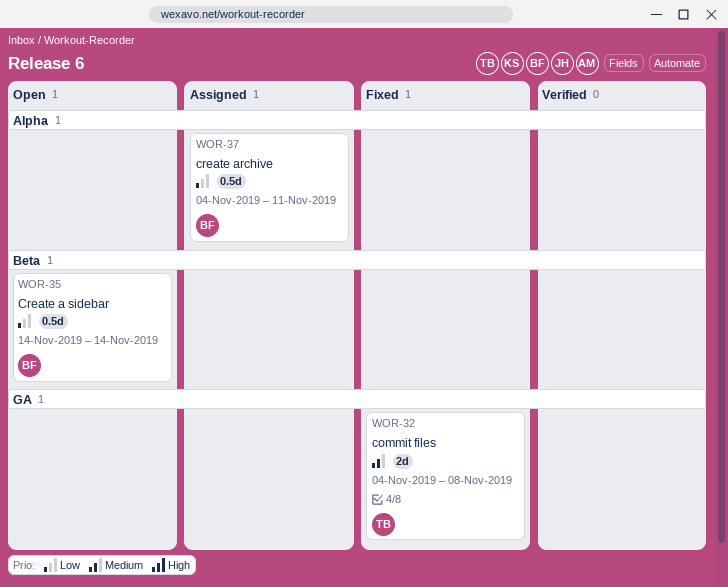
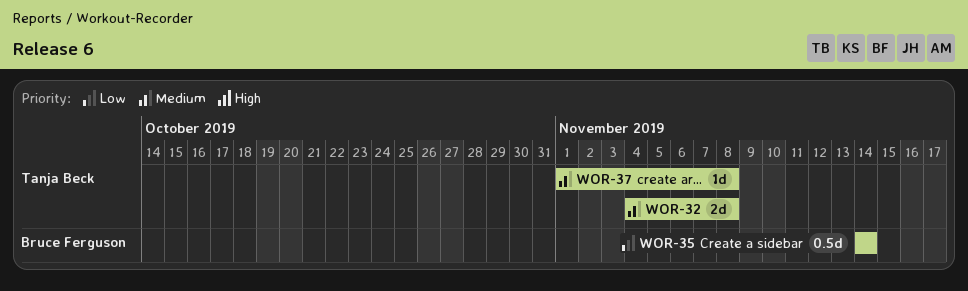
WOR-37, owner: Bruce Ferguson -> Tanja Beck
WOR-37, priority: Low -> Medium
WOR-37, estimate: 0.5d -> 1d
WOR-37, start: Nov 4 -> Nov 1
WOR-37, due: Nov 11 -> Nov 8

